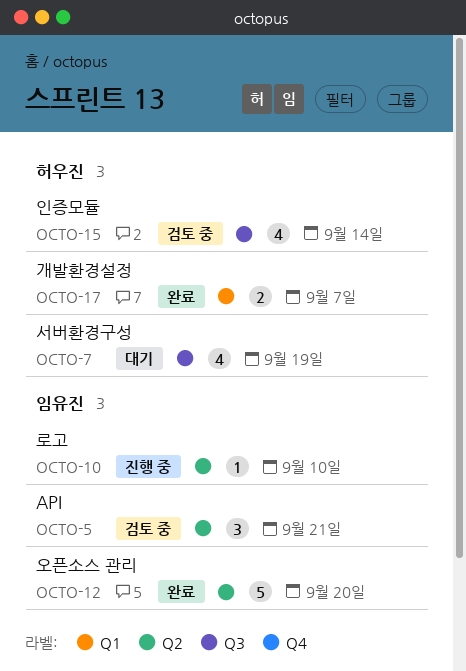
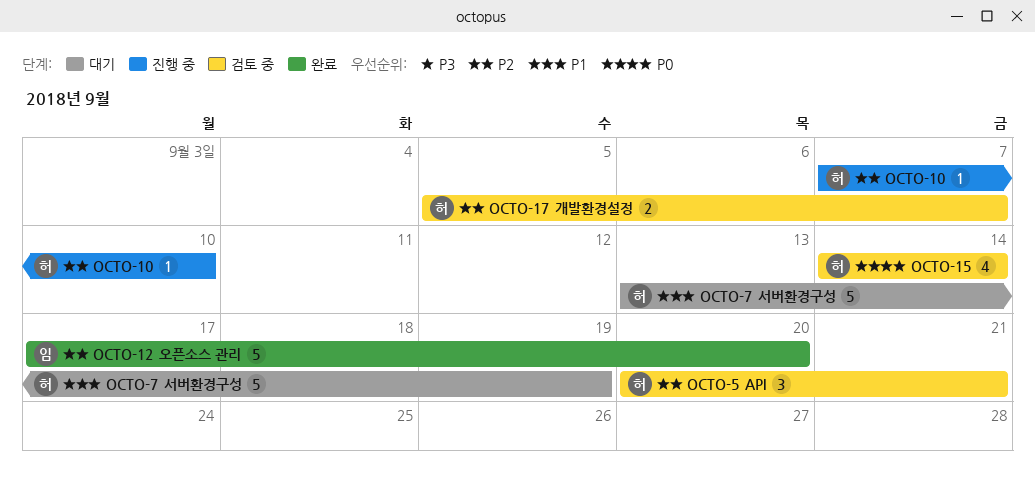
OCTO-5, owner: 임유진 -> 허우진
OCTO-7, estimate: 4 -> 5
OCTO-10, owner: 임유진 -> 허우진
OCTO-17, status: 완료 -> 검토 중

